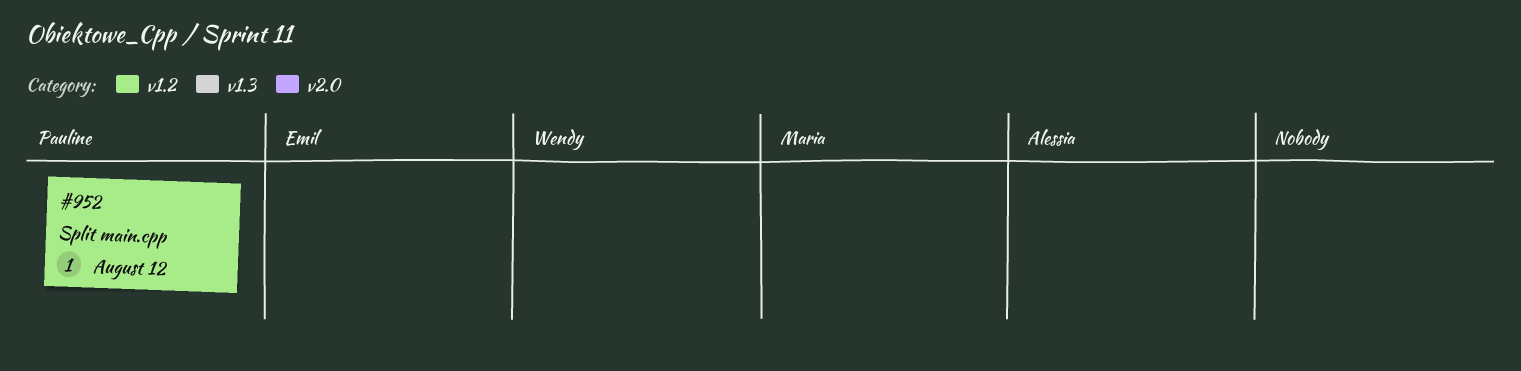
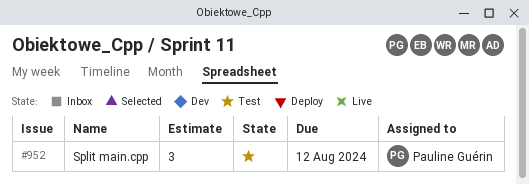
#952, estimate: 1 -> 3

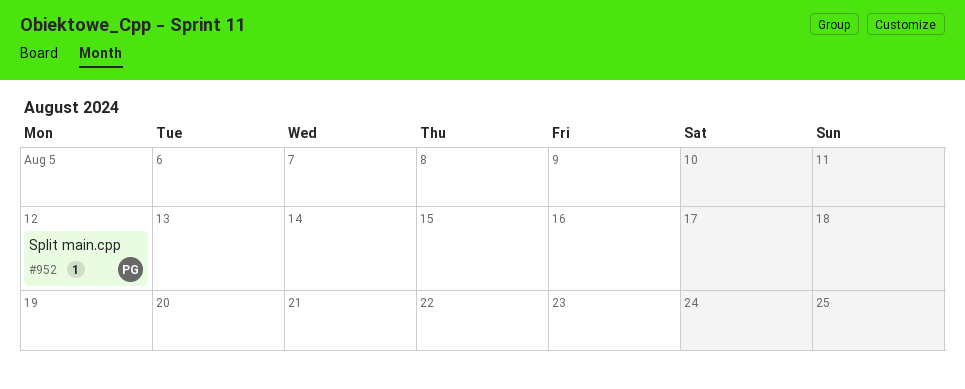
#952, estimate: 3 -> 1

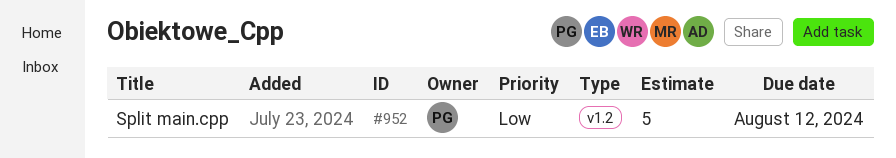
#952, estimate: 1 -> 5

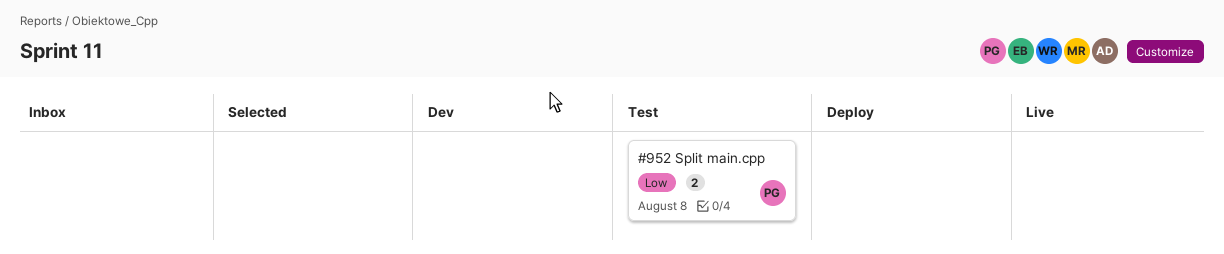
#952, estimate: 5 -> 2
#952, due: Aug 12 -> Aug 8

